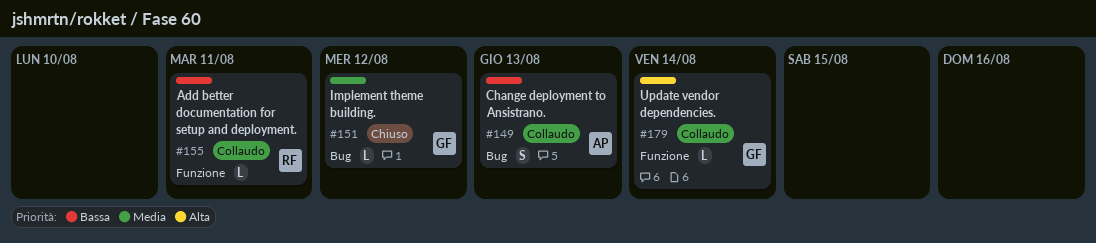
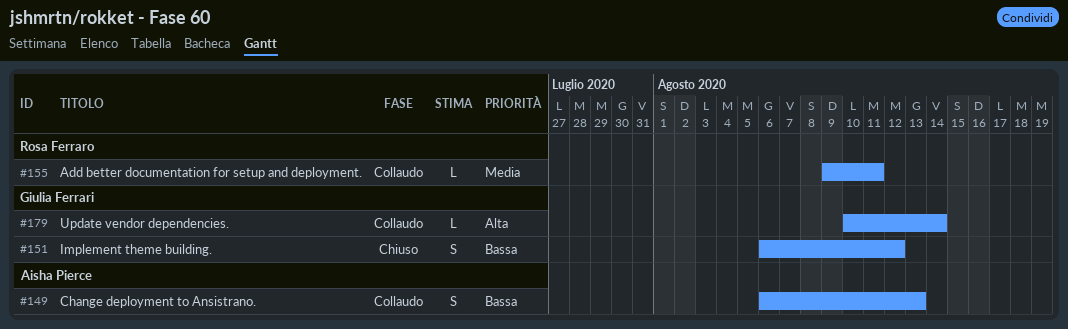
#151, priority: Media -> Bassa
#151, estimate: L -> S
#155, priority: Bassa -> Media

